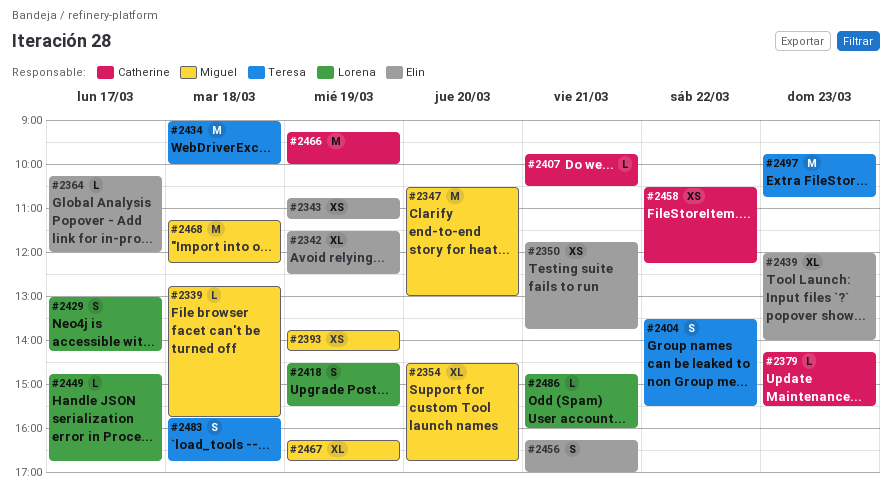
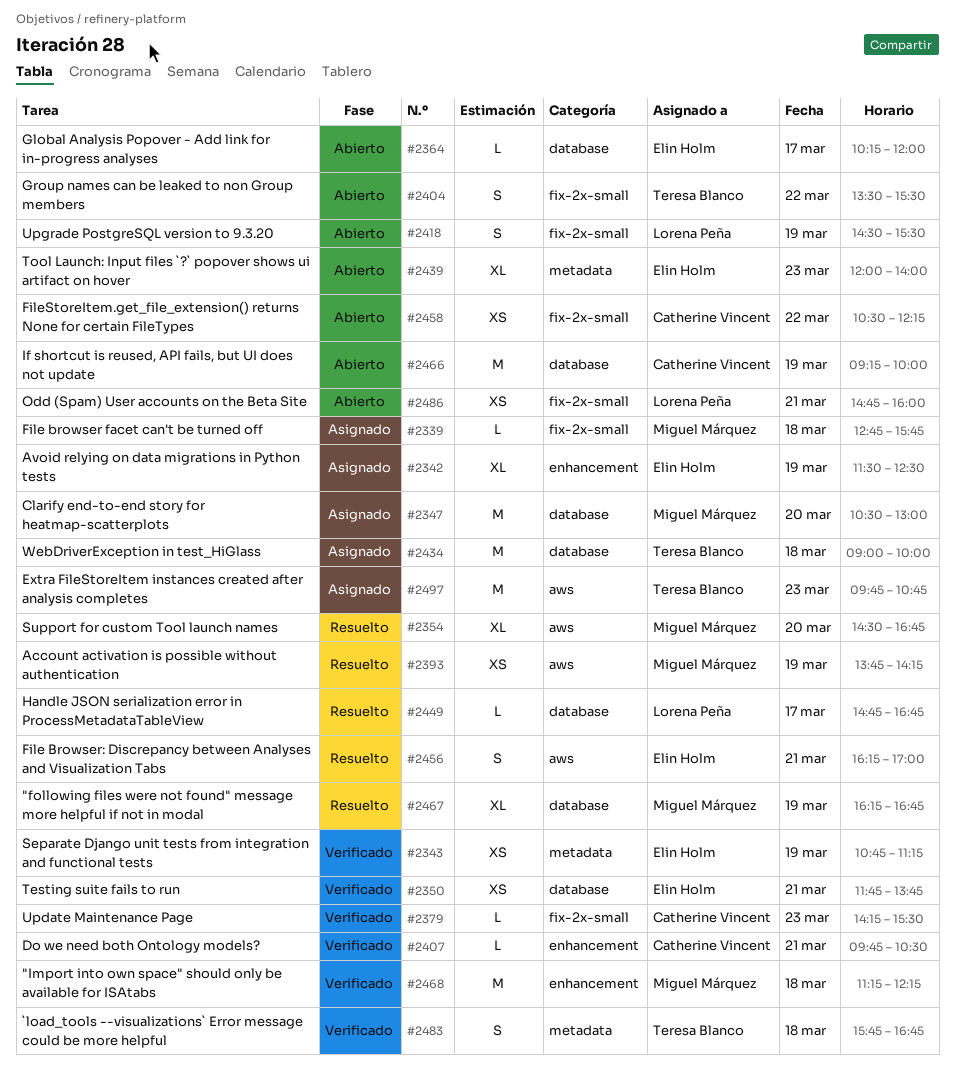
#2429: present -> none
#2486, estimate: L -> XS

